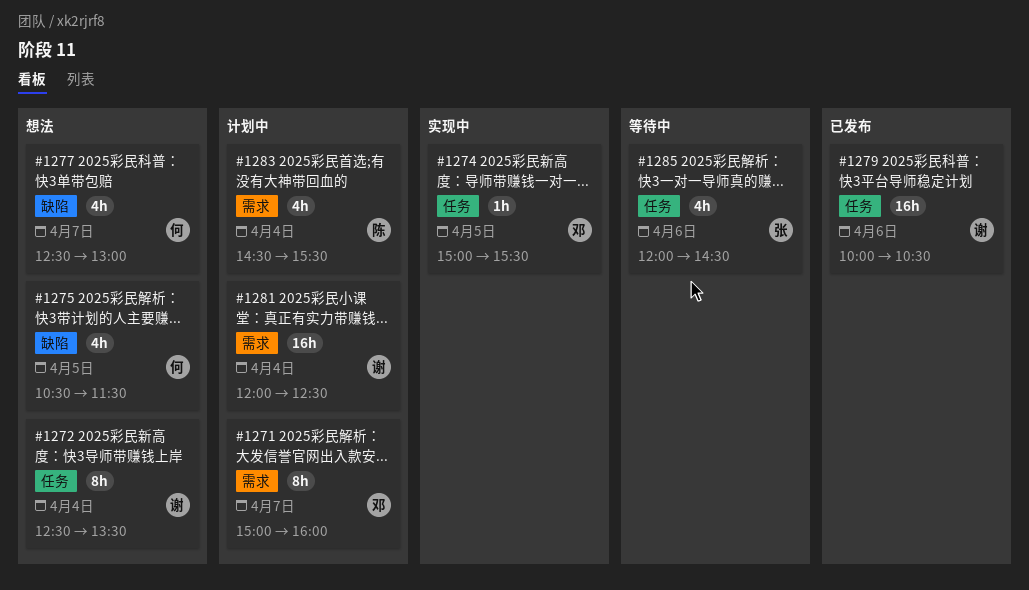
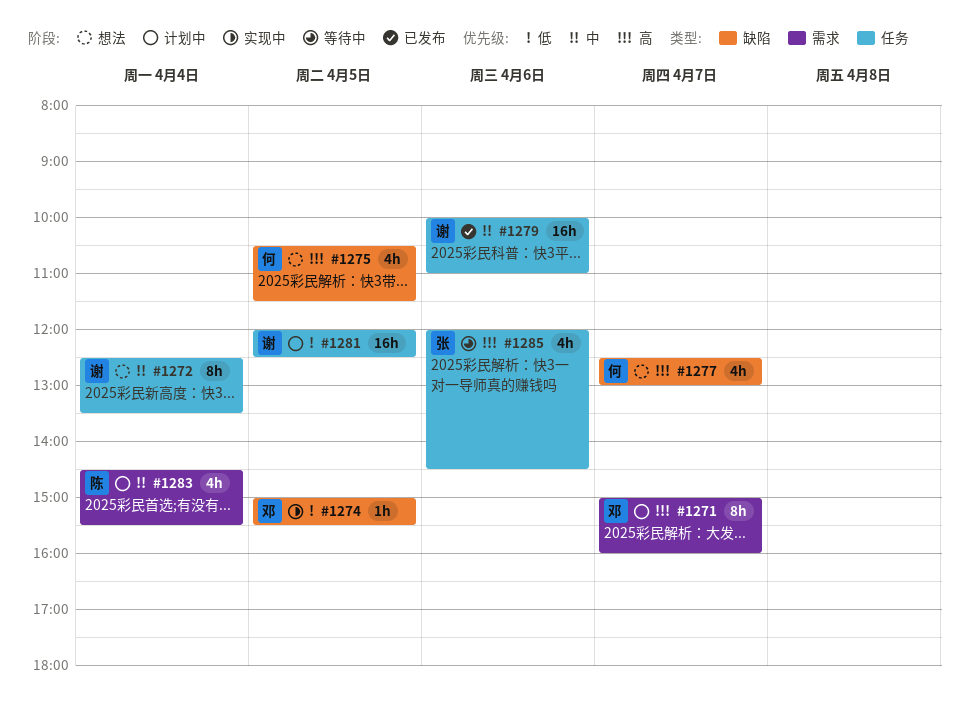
#1274, label: 任务 -> 缺陷
#1279, ends: 10:30 -> 11:00
#1281, label: 需求 -> 任务
#1281, day: Apr 4 -> Apr 5

